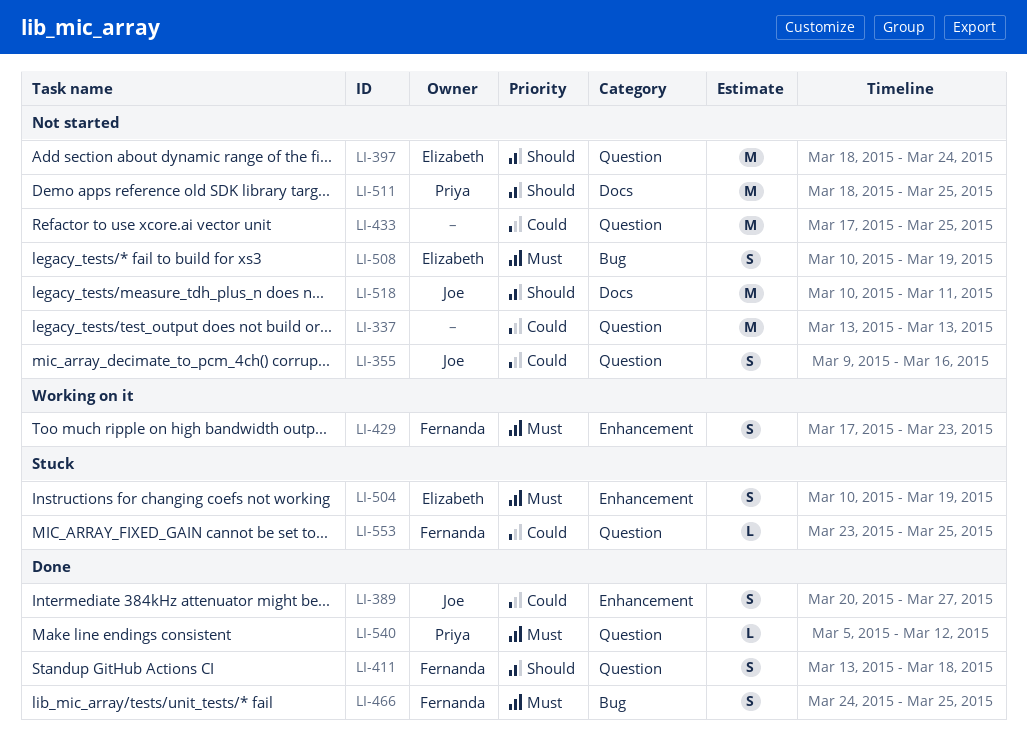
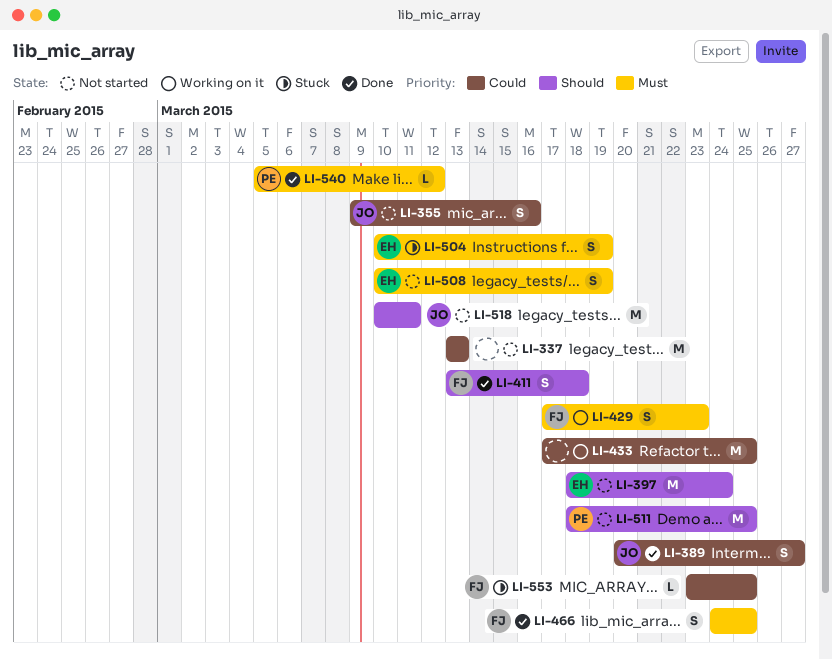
LI-433, status: Not started -> Working on it

